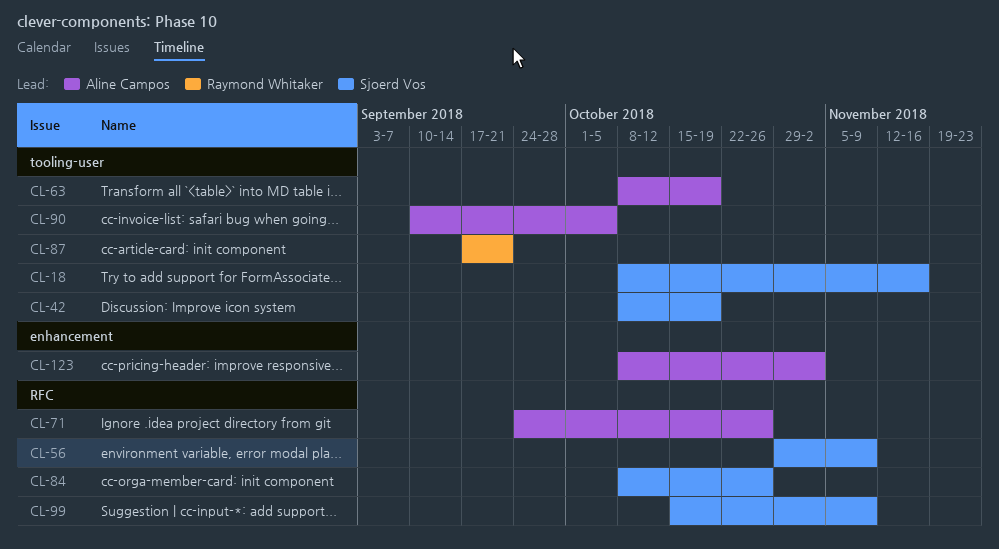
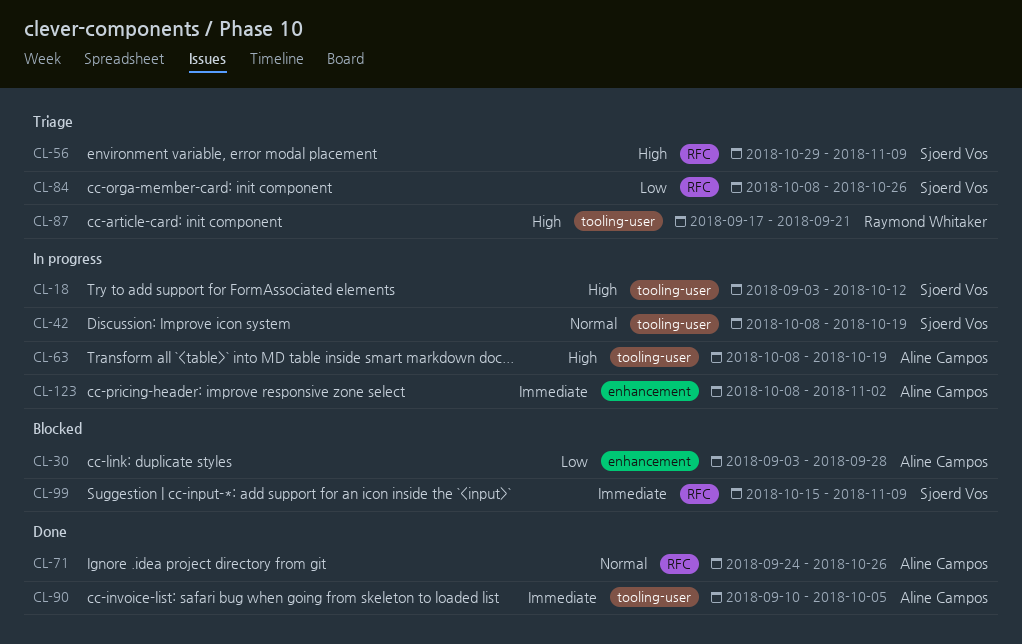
CL-18, start: Oct 8 -> Sep 3
CL-18, due: Nov 16 -> Oct 12
CL-30: none -> present

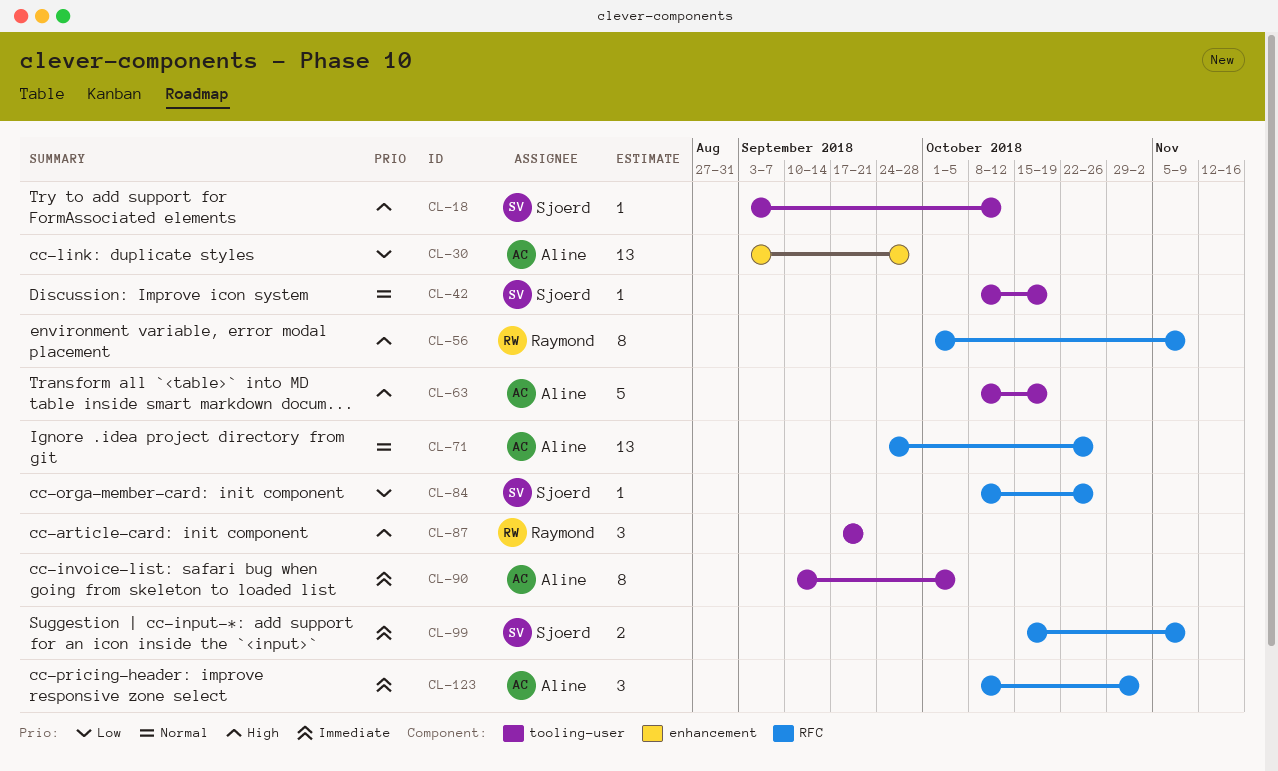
CL-56, owner: Sjoerd Vos -> Raymond Whitaker
CL-56, start: Oct 29 -> Oct 1
CL-123, label: enhancement -> RFC

